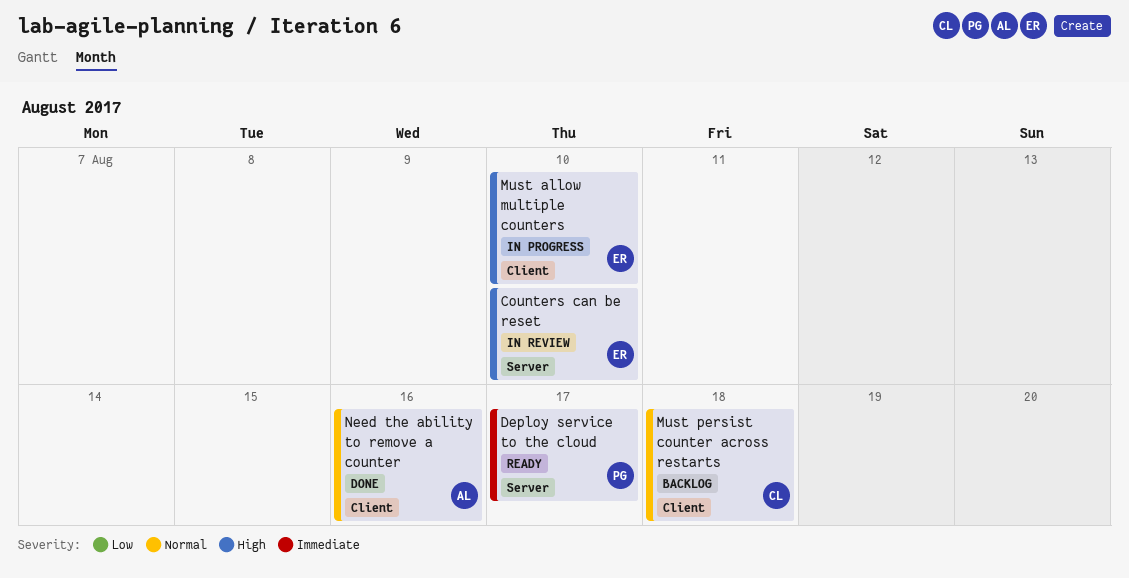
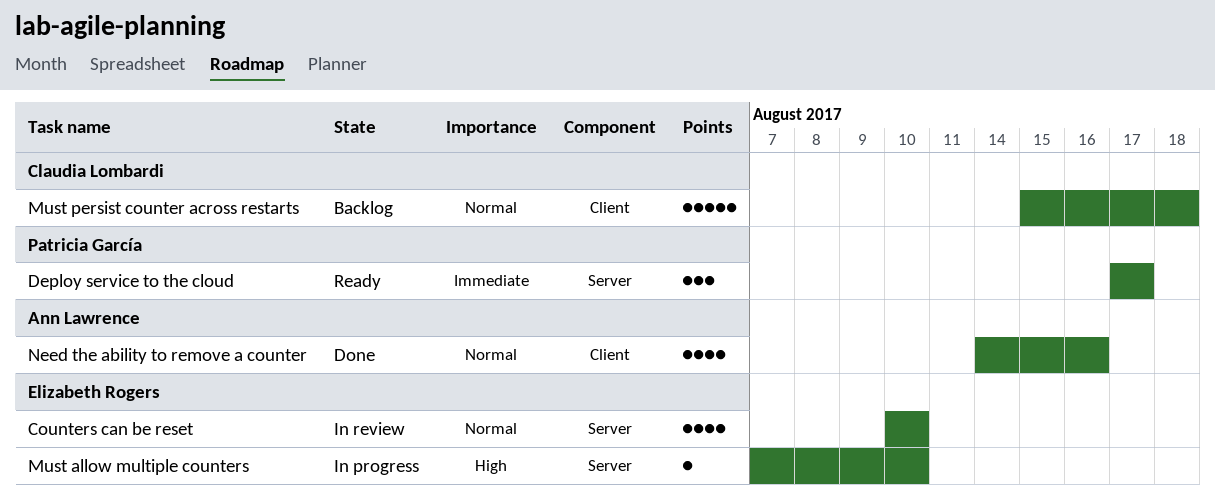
Counters can be reset, priority: High -> Normal
Must allow multiple counters, label: Client -> Server

